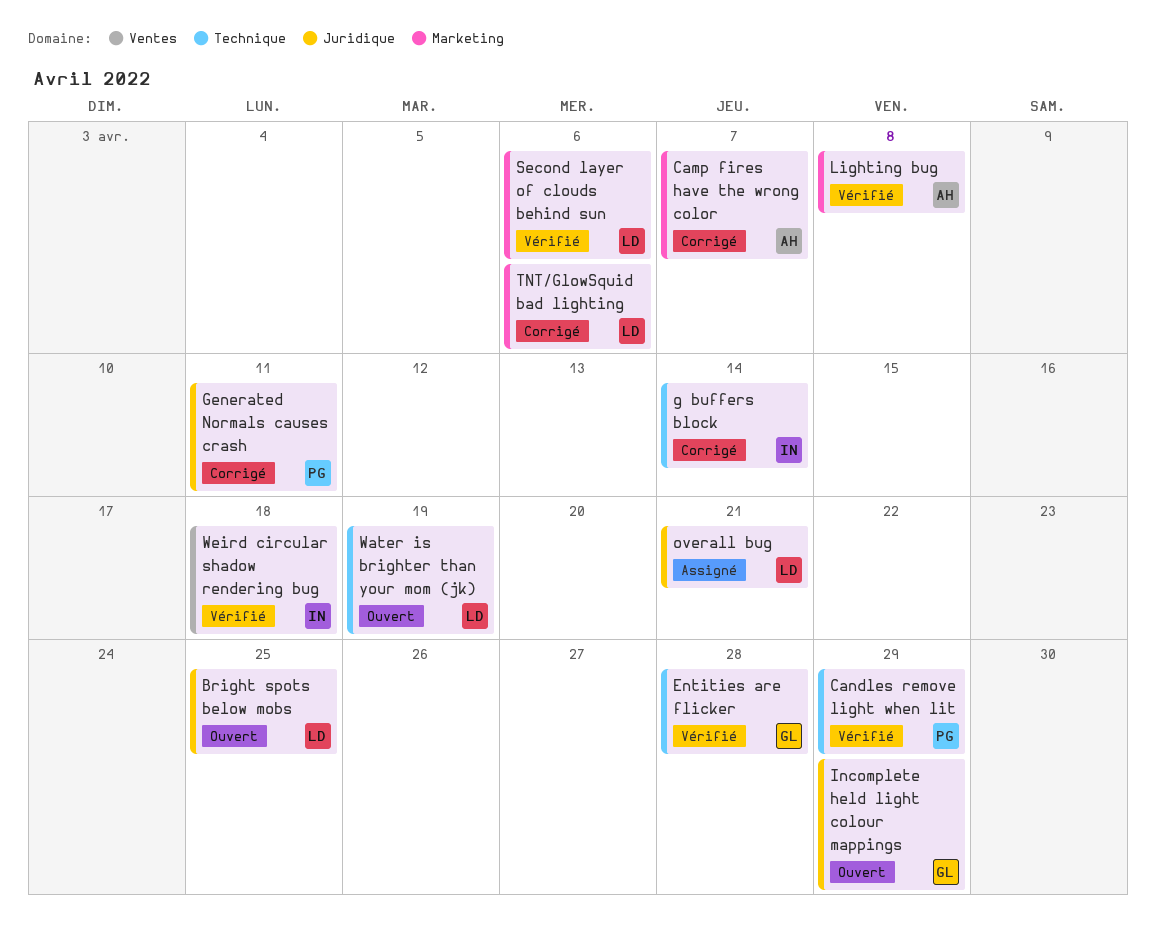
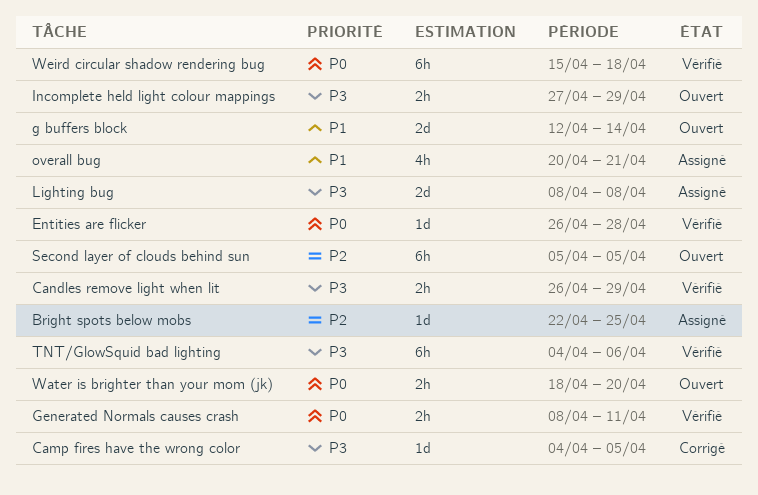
Bright spots below mobs, status: Ouvert -> Assigné
Camp fires have the wrong color, due: Apr 7 -> Apr 5
g buffers block, status: Corrigé -> Ouvert
Generated Normals causes crash, status: Corrigé -> Vérifié
Lighting bug, status: Vérifié -> Assigné
Second layer of clouds behind sun, status: Vérifié -> Ouvert
Second layer of clouds behind sun, due: Apr 6 -> Apr 5
TNT/GlowSquid bad lighting, status: Corrigé -> Vérifié
Water is brighter than your mom (jk), due: Apr 19 -> Apr 20

